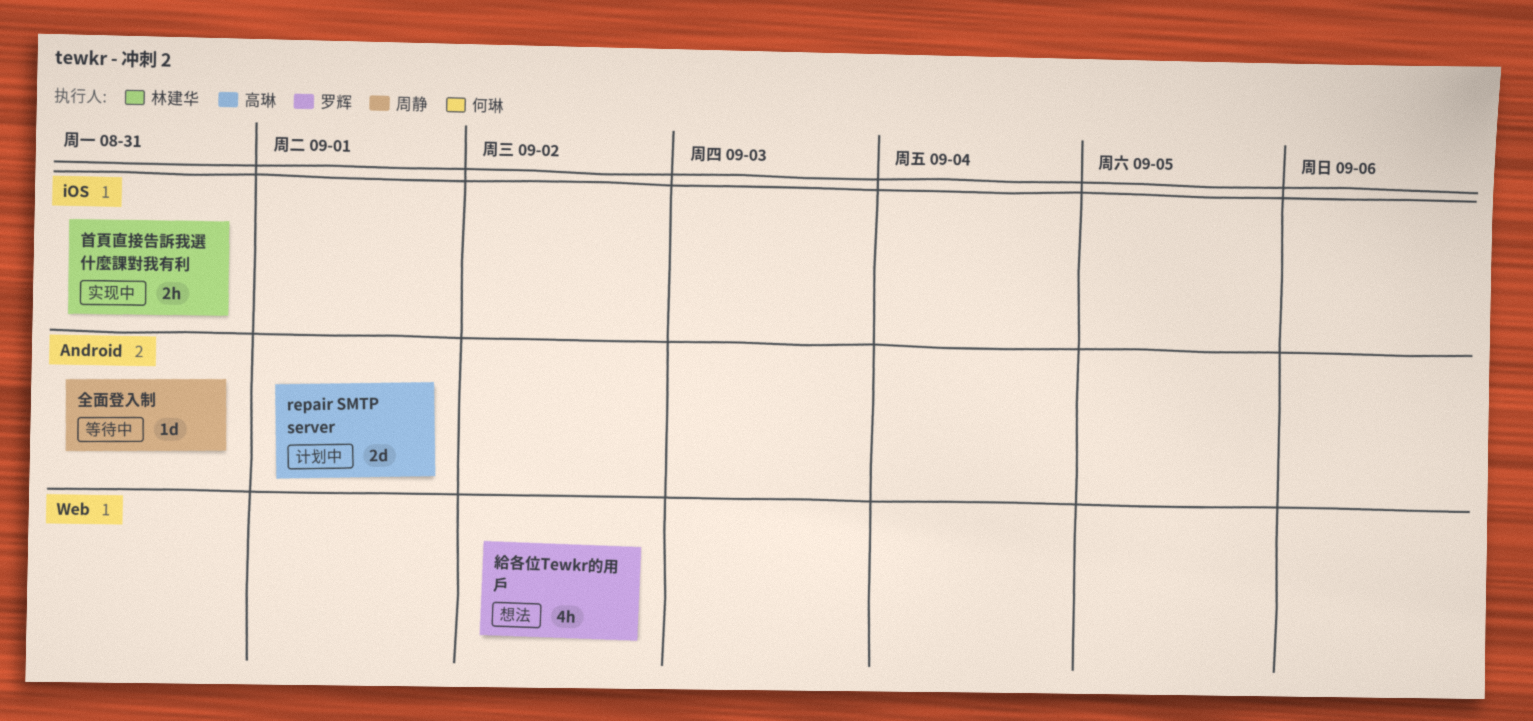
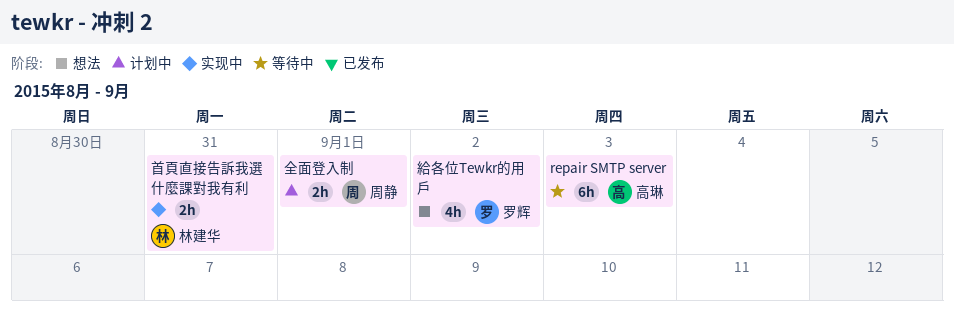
repair SMTP server, status: 计划中 -> 等待中
repair SMTP server, estimate: 2d -> 6h
repair SMTP server, due: Sep 1 -> Sep 3
全面登入制, status: 等待中 -> 计划中
全面登入制, estimate: 1d -> 2h
全面登入制, due: Aug 31 -> Sep 1

